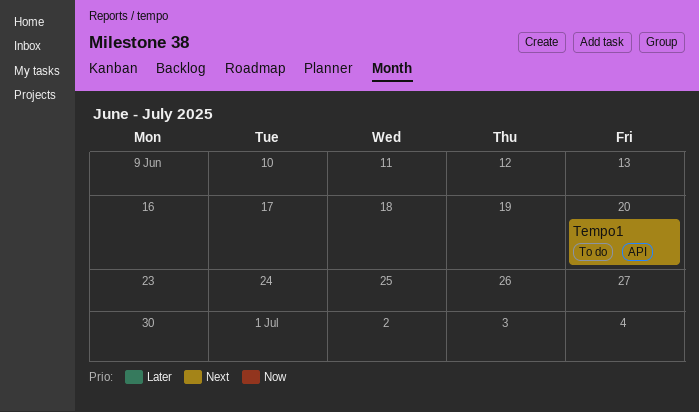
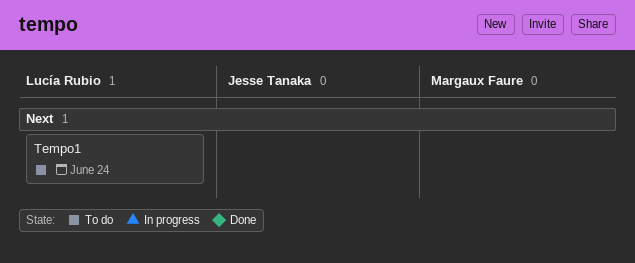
Tempo1, due: Jun 20 -> Jun 24

